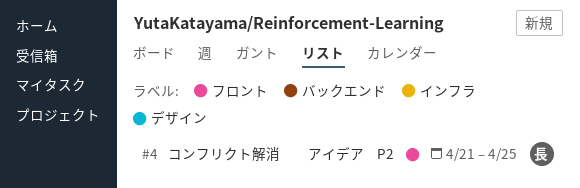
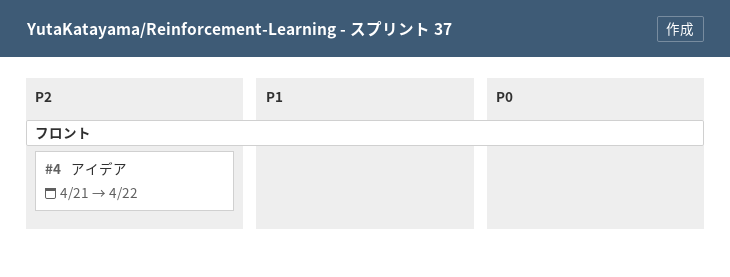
#4, due: Apr 25 -> Apr 22

